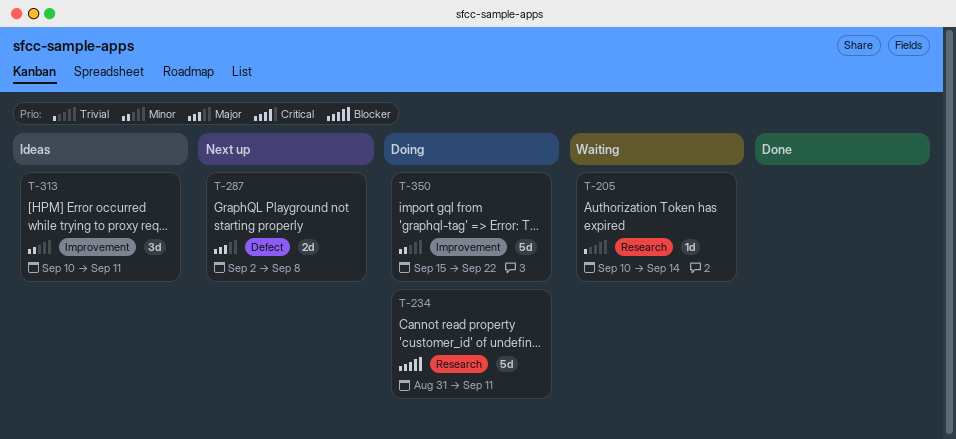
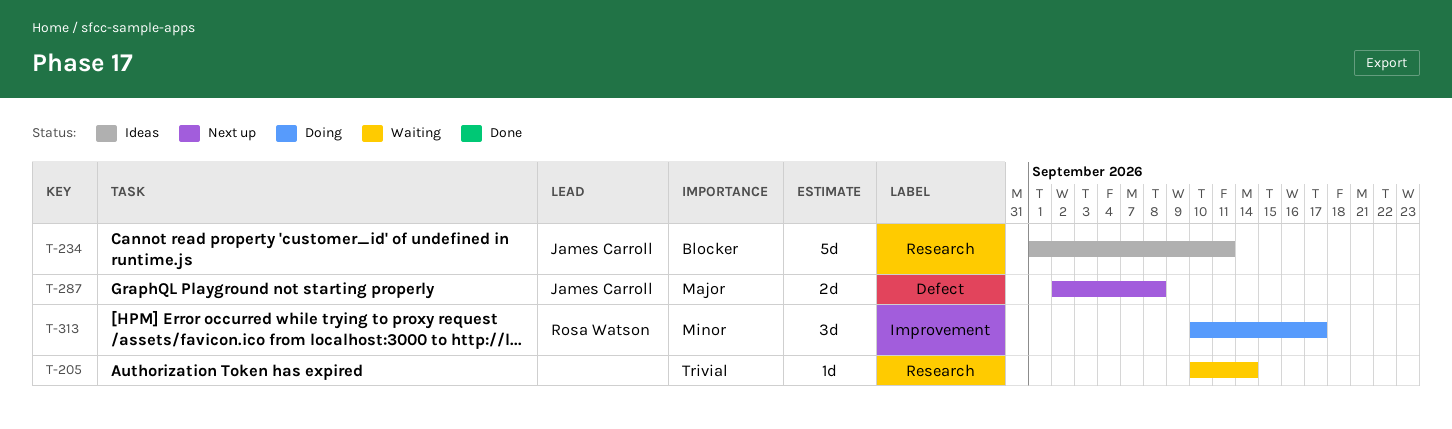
T-234, status: Doing -> Ideas
T-234, start: Aug 31 -> Sep 1
T-313, status: Ideas -> Doing
T-313, due: Sep 11 -> Sep 17
T-350: present -> none

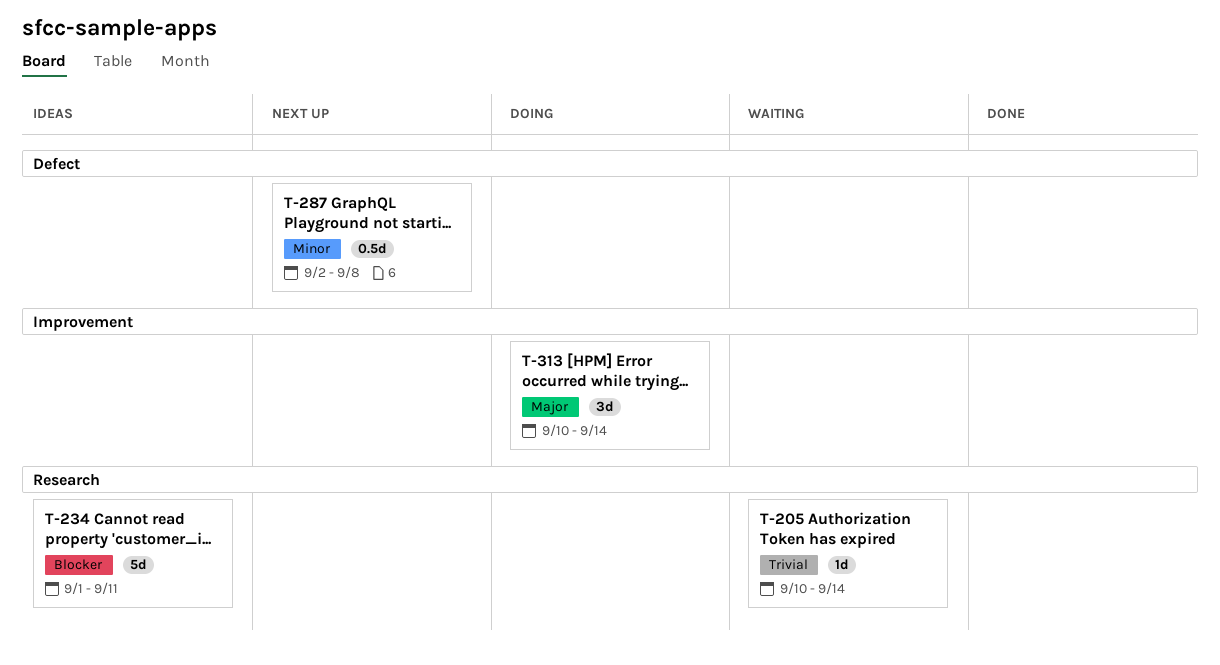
T-287, priority: Major -> Minor
T-287, estimate: 2d -> 0.5d
T-313, priority: Minor -> Major
T-313, due: Sep 17 -> Sep 14

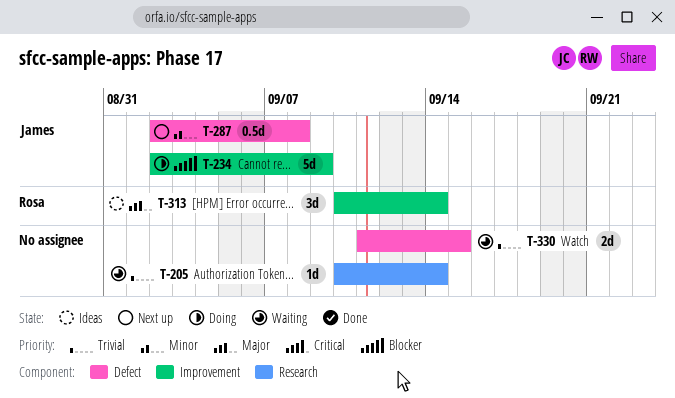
T-234, status: Ideas -> Doing
T-234, label: Research -> Improvement
T-234, start: Sep 1 -> Sep 2
T-234, due: Sep 11 -> Sep 9
T-313, status: Doing -> Ideas
T-330: none -> present

